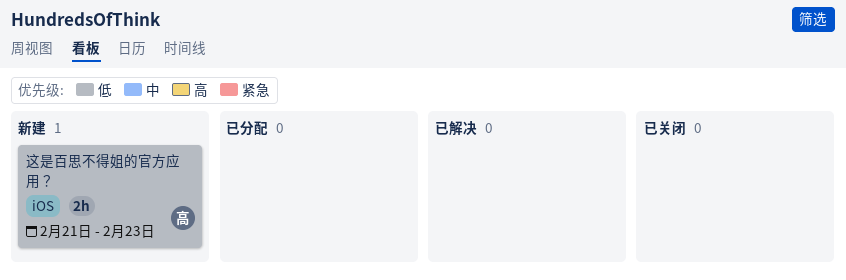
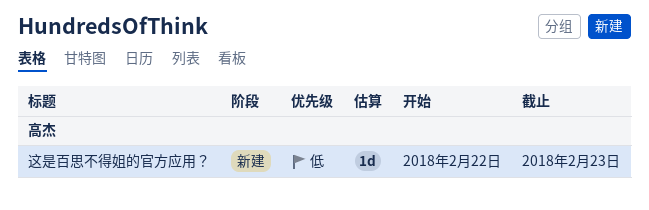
这是百思不得姐的官方应用？, estimate: 2h -> 1d
这是百思不得姐的官方应用？, start: Feb 21 -> Feb 22

